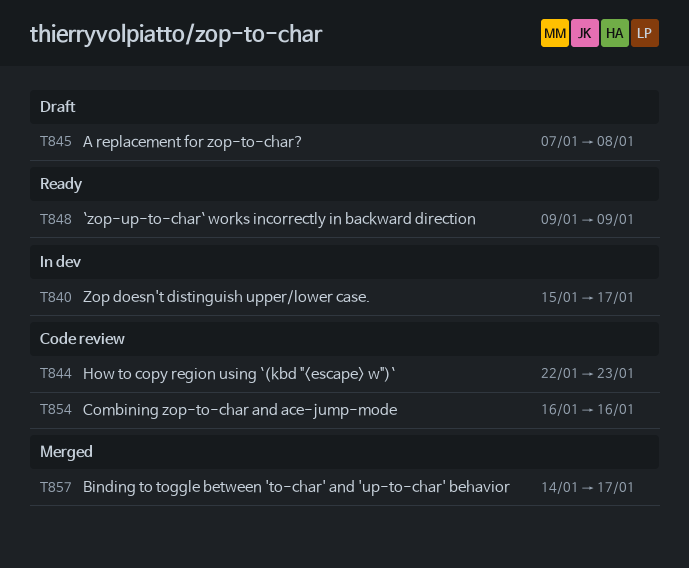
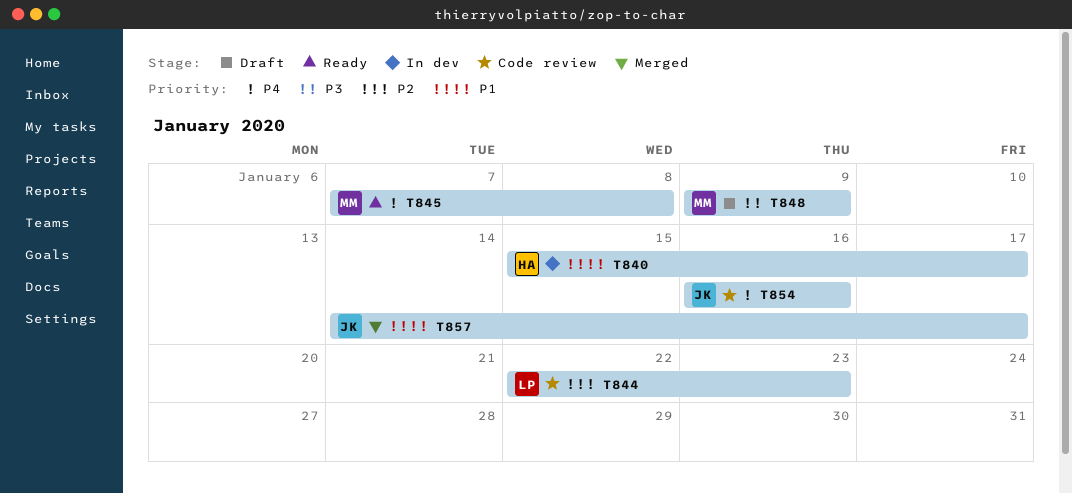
T845, status: Draft -> Ready
T848, status: Ready -> Draft

